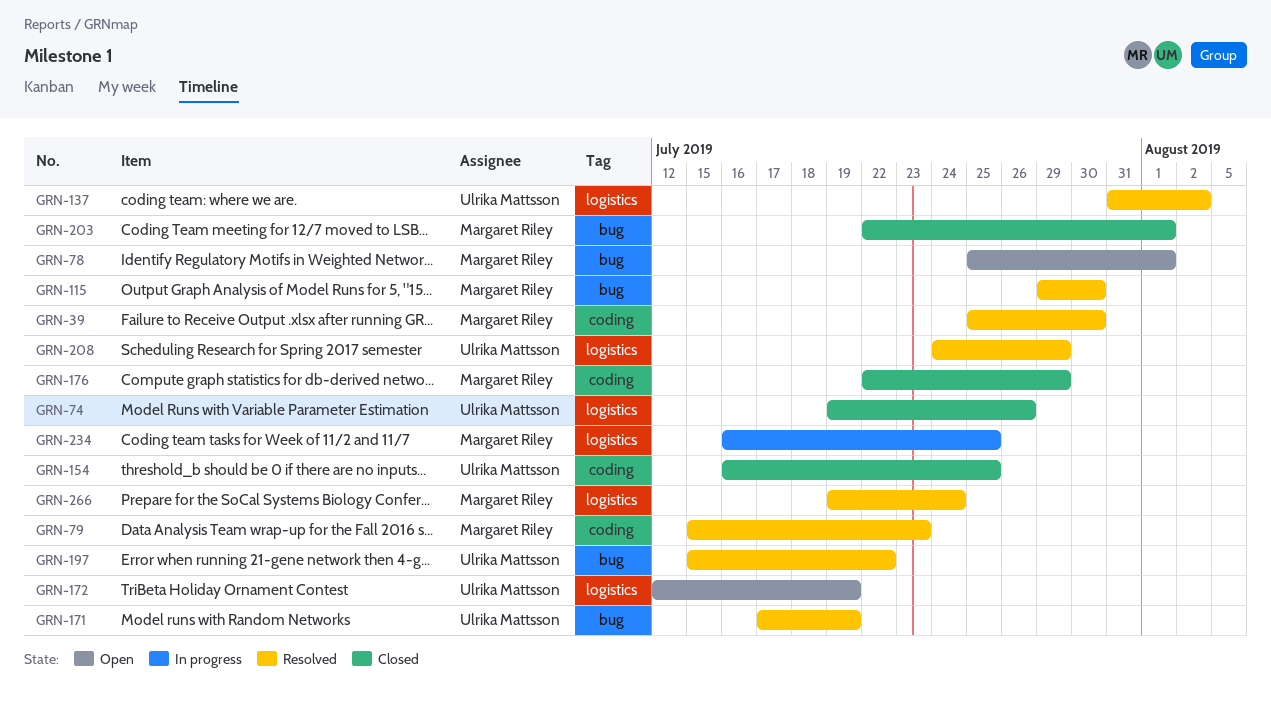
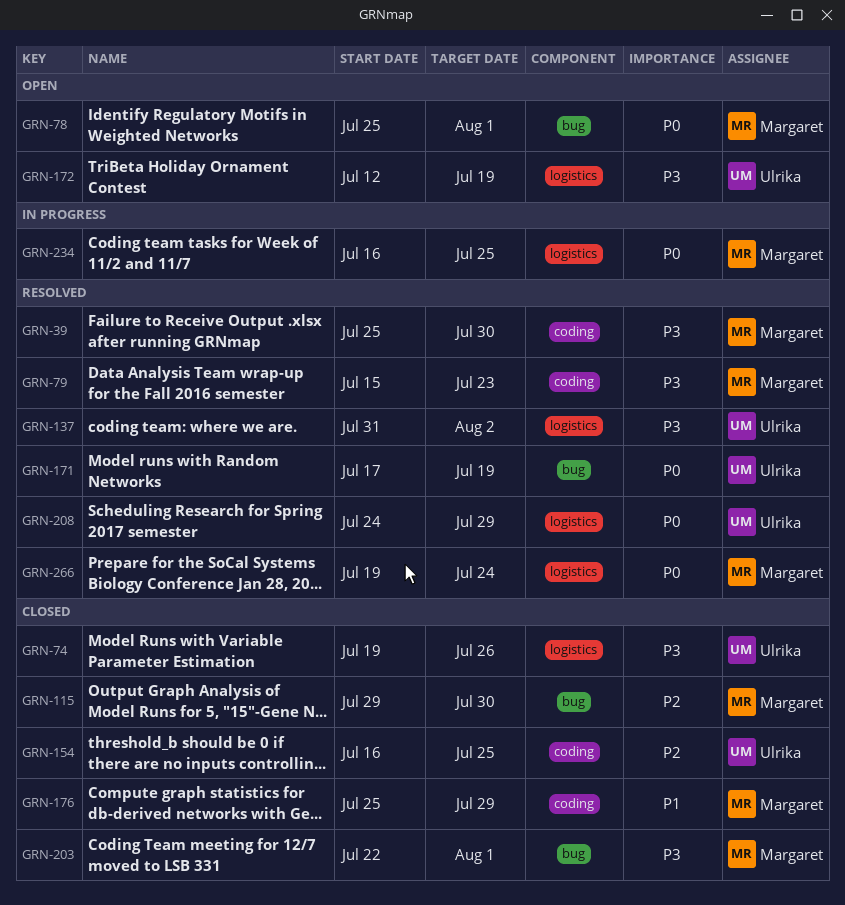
GRN-115, status: Resolved -> Closed
GRN-176, start: Jul 22 -> Jul 25
GRN-197: present -> none

